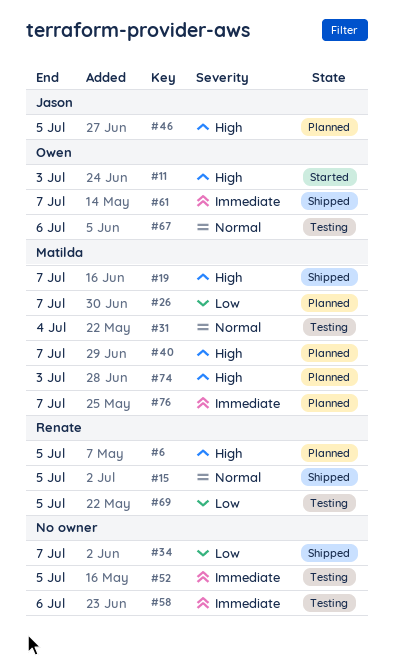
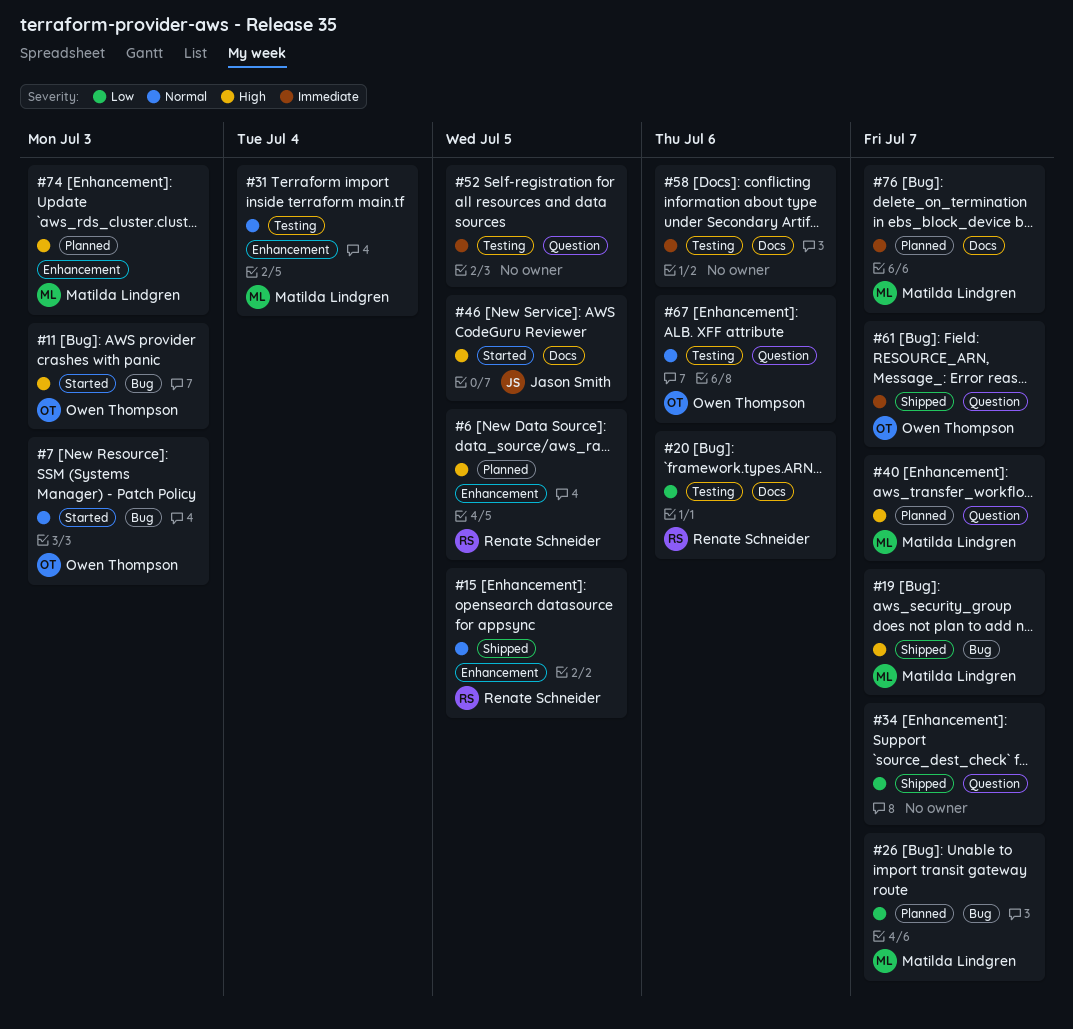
#7: none -> present
#20: none -> present
#46, status: Planned -> Started
#69: present -> none

